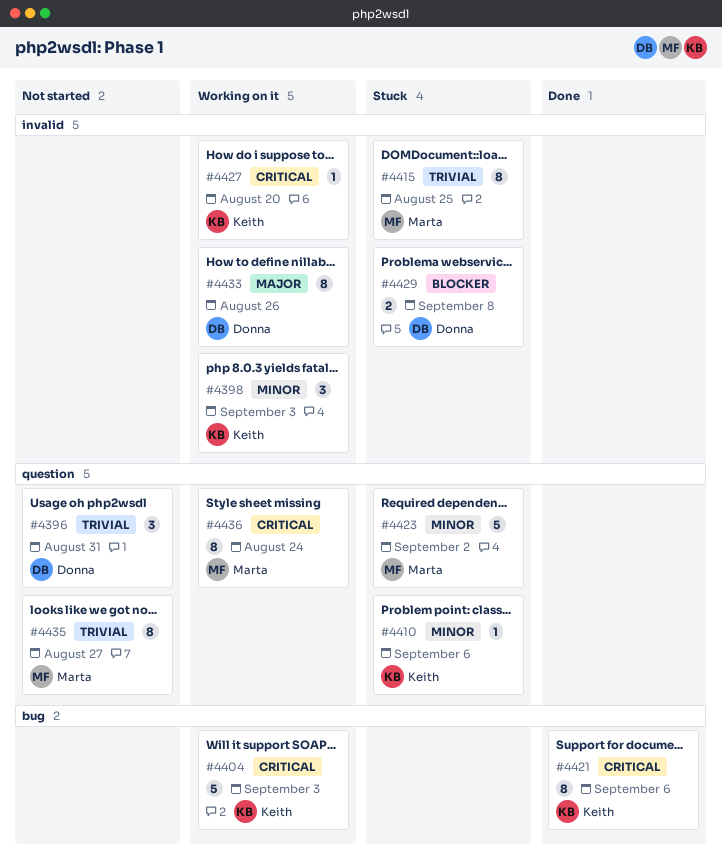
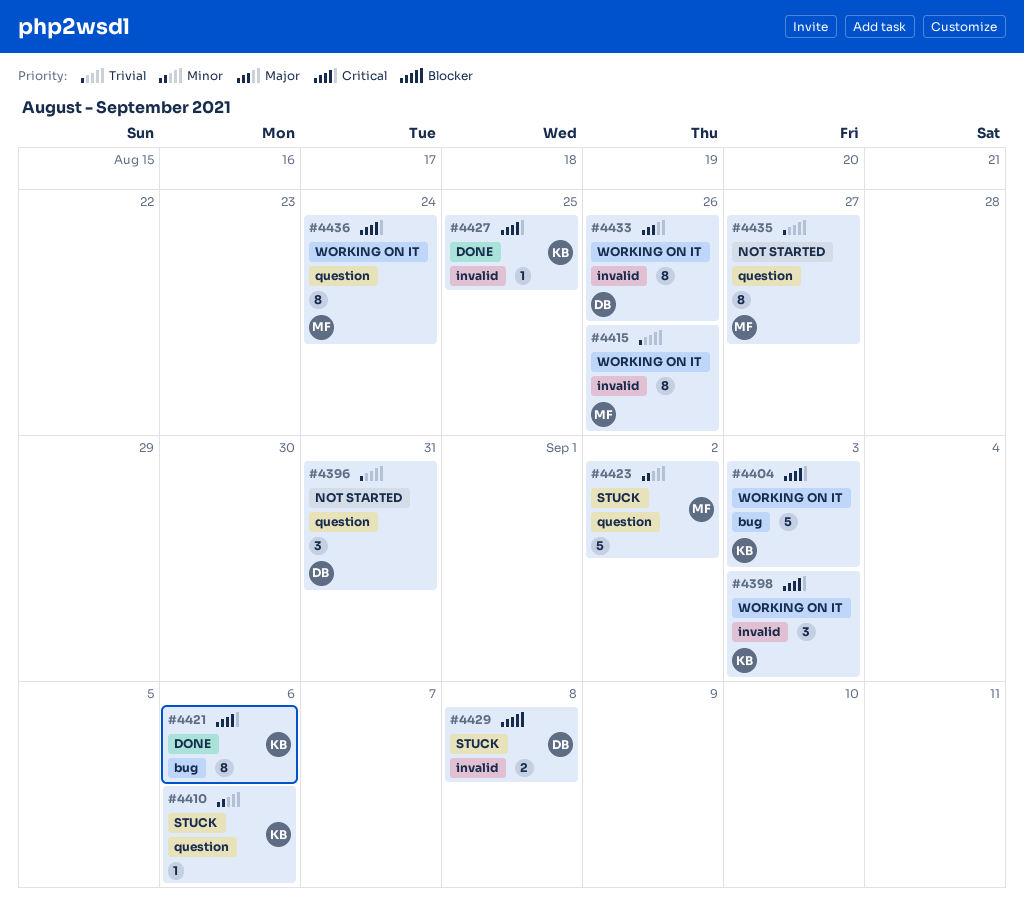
#4398, priority: Minor -> Critical
#4415, status: Stuck -> Working on it
#4415, due: Aug 25 -> Aug 26
#4427, status: Working on it -> Done
#4427, due: Aug 20 -> Aug 25

